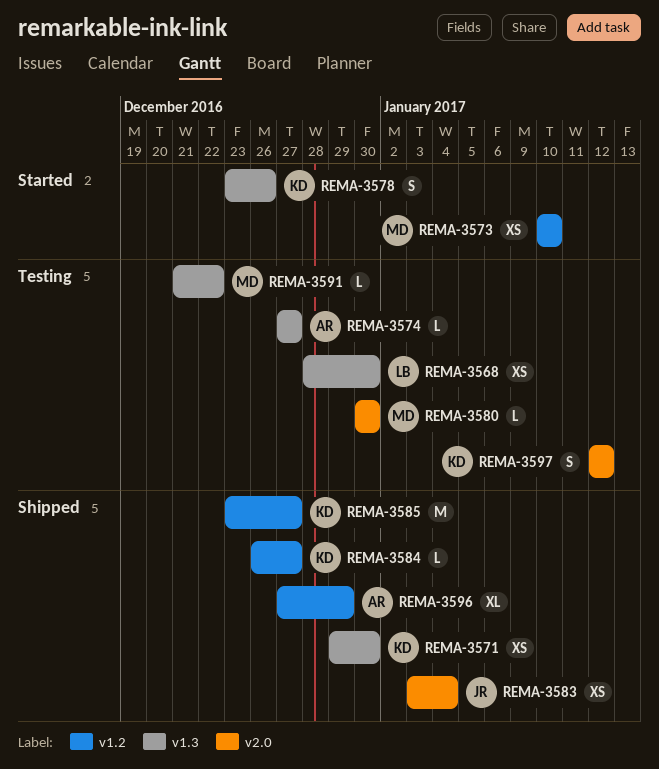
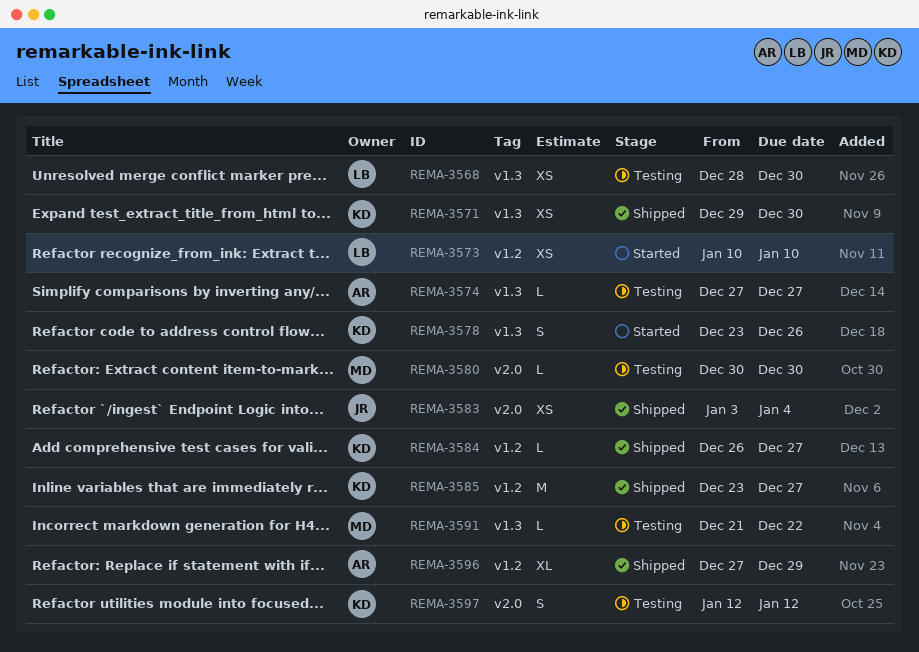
REMA-3573, owner: MD -> LB

